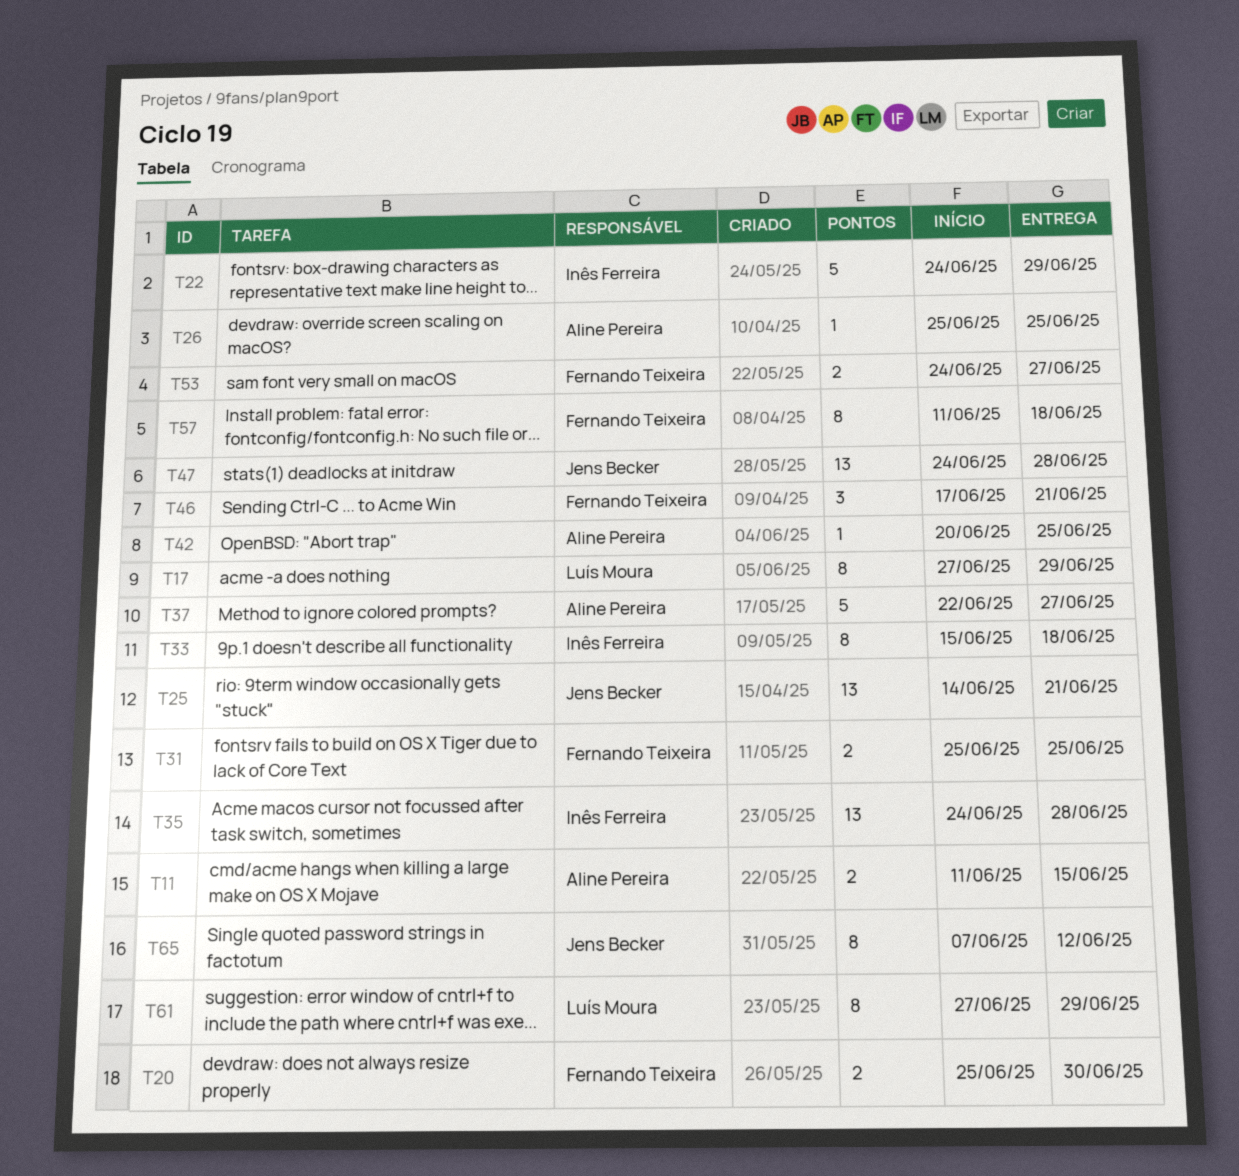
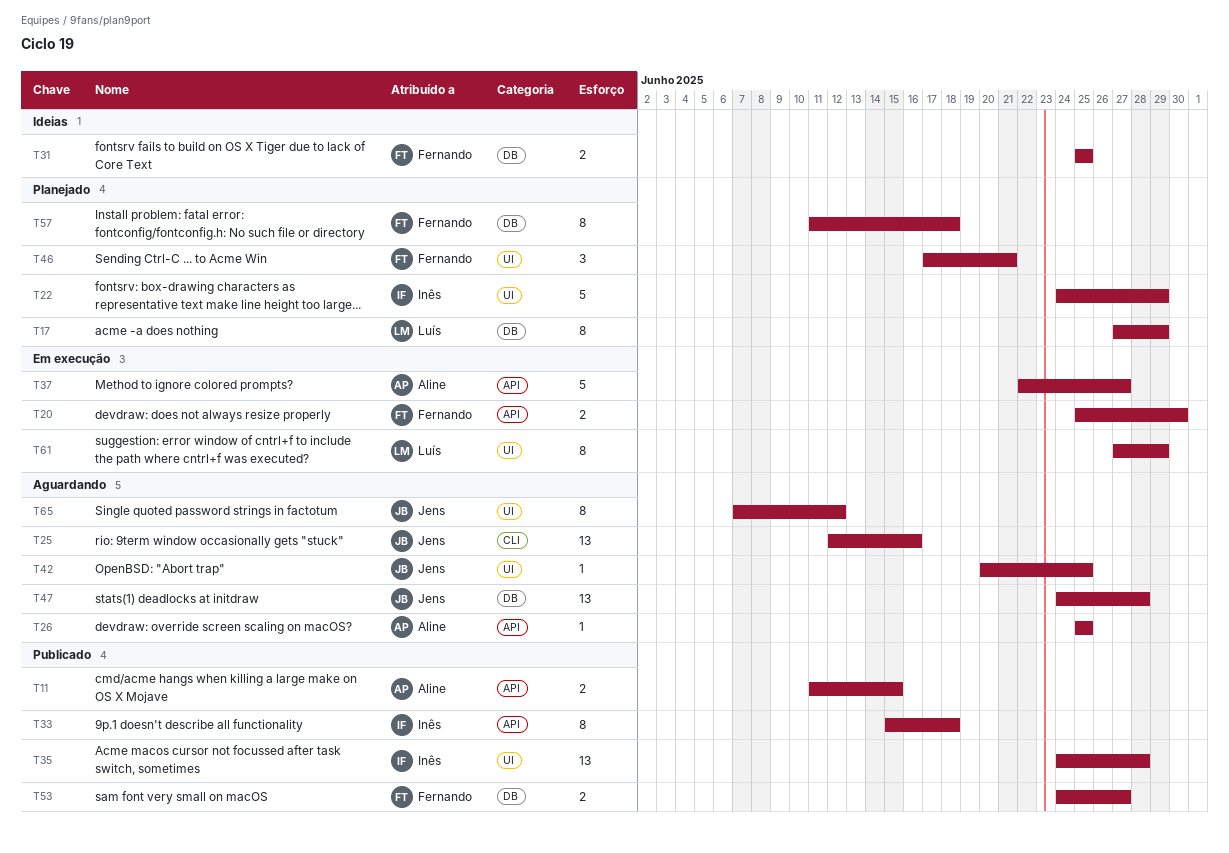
T25, start: Jun 14 -> Jun 12
T25, due: Jun 21 -> Jun 16
T42, owner: Aline Pereira -> Jens Becker

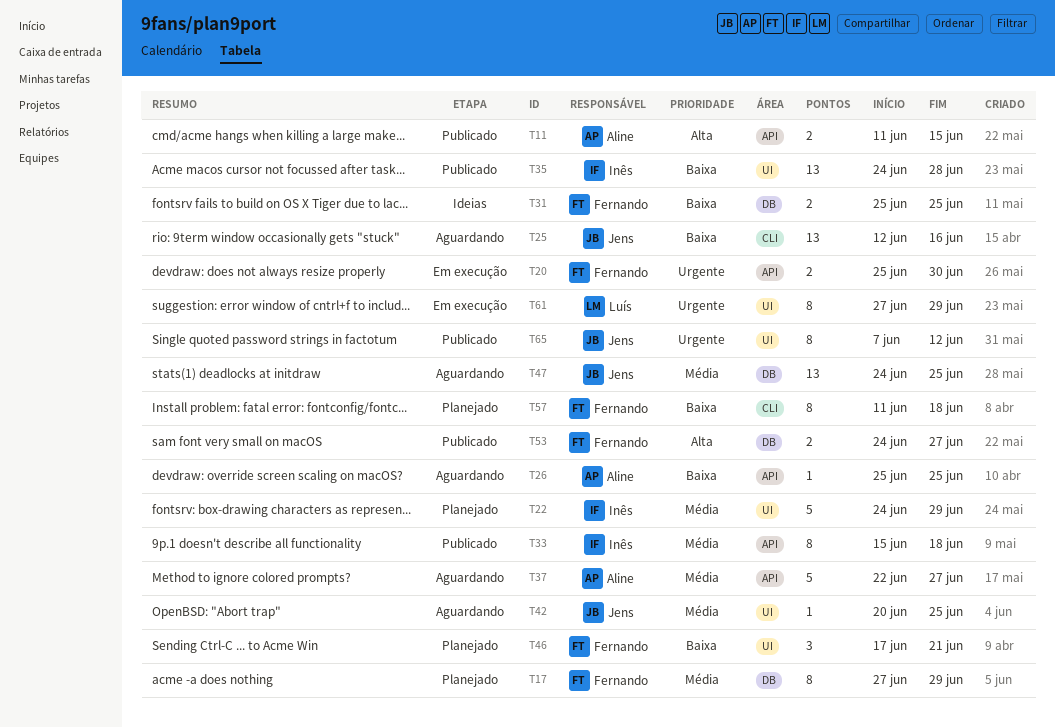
T17, owner: Luís -> Fernando
T37, status: Em execução -> Aguardando
T47, due: Jun 28 -> Jun 25
T57, label: DB -> CLI
T65, status: Aguardando -> Publicado

